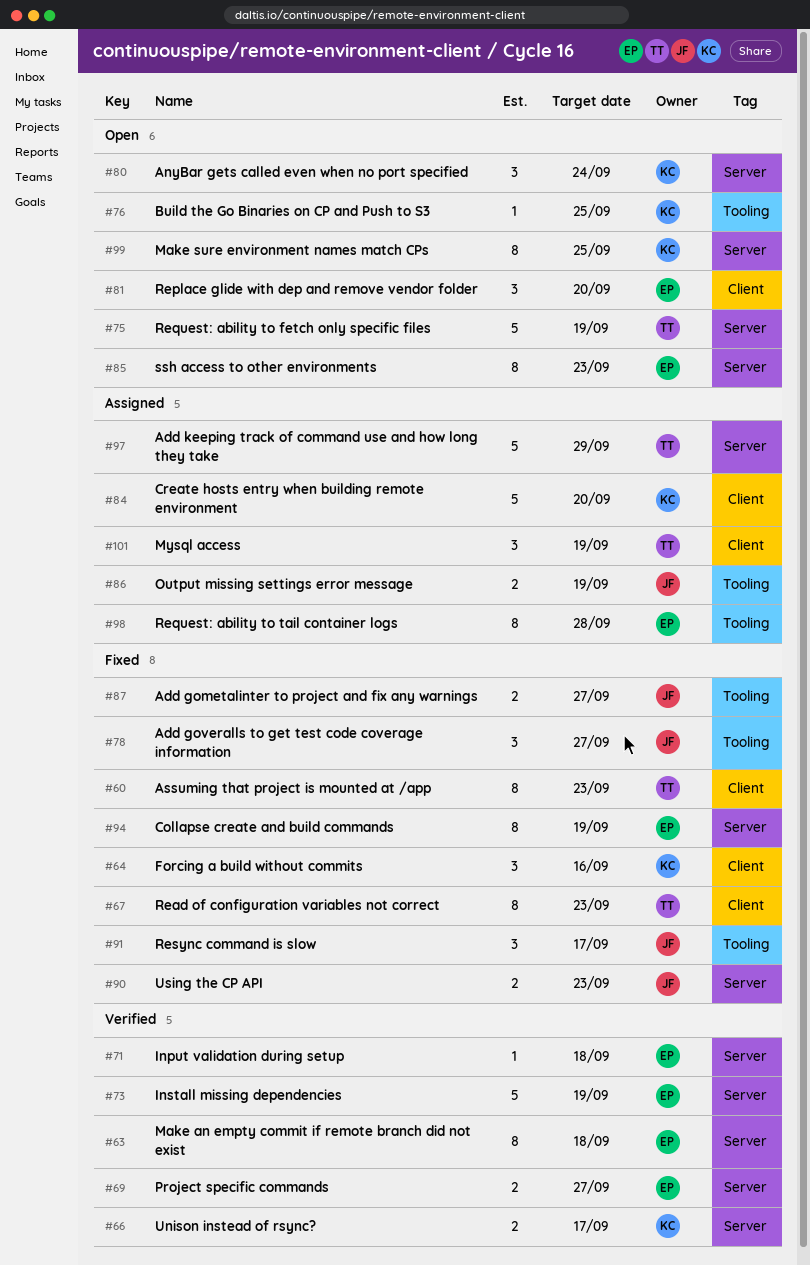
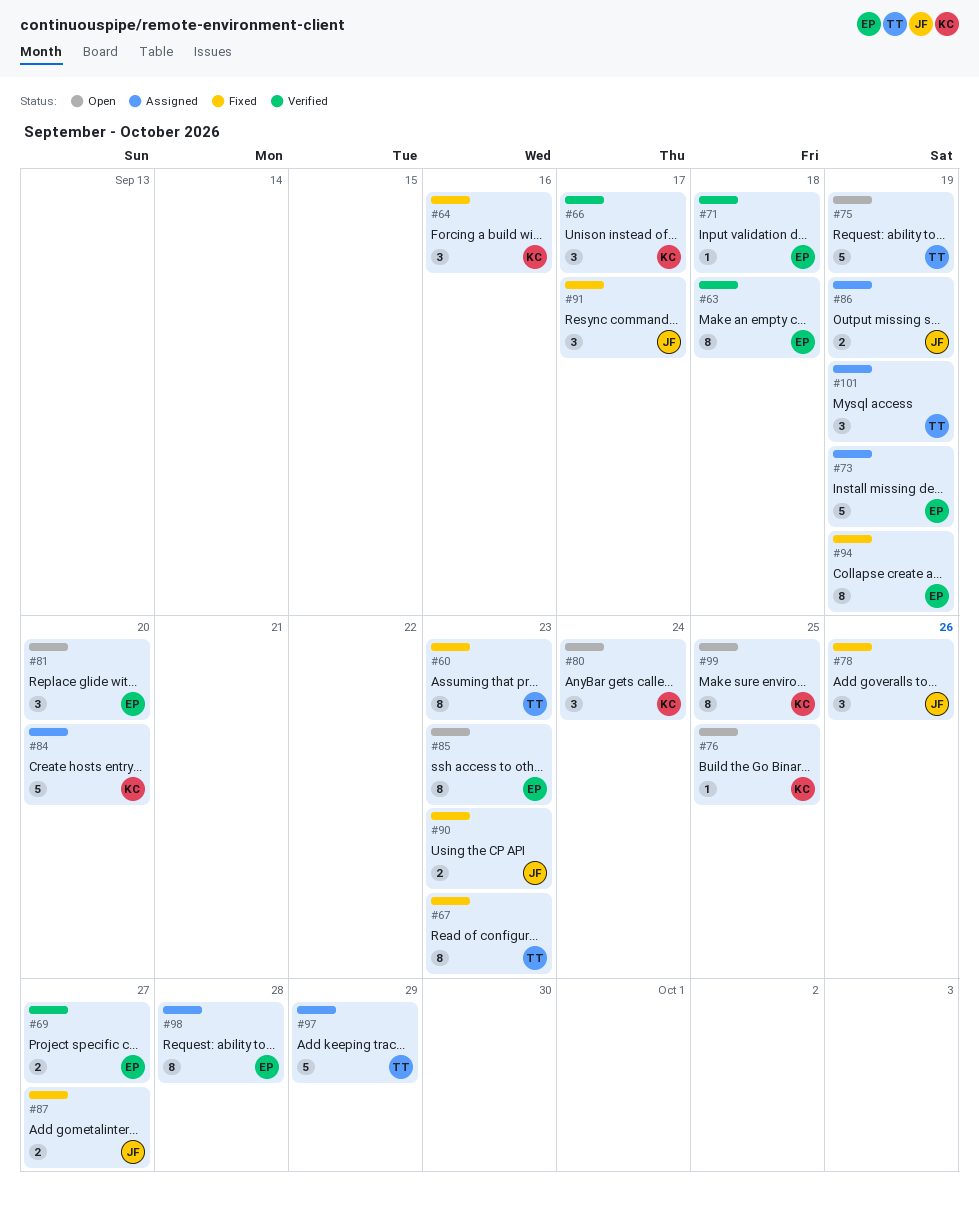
#66, estimate: 2 -> 3
#73, status: Verified -> Assigned
#78, due: Sep 27 -> Sep 26

